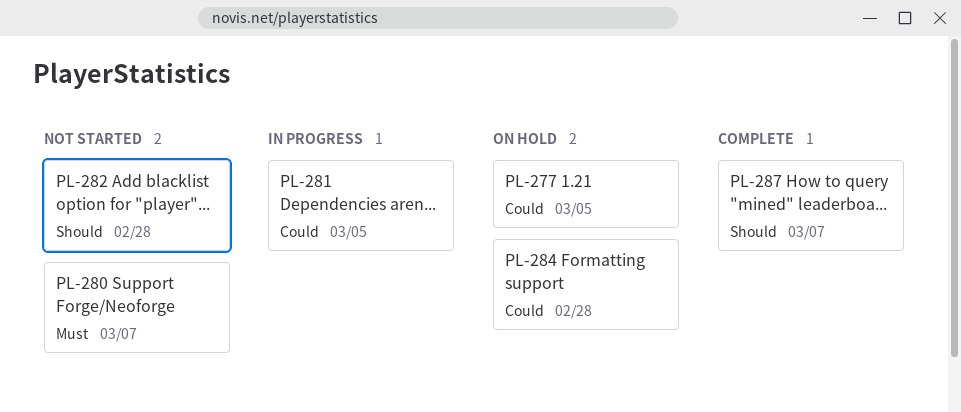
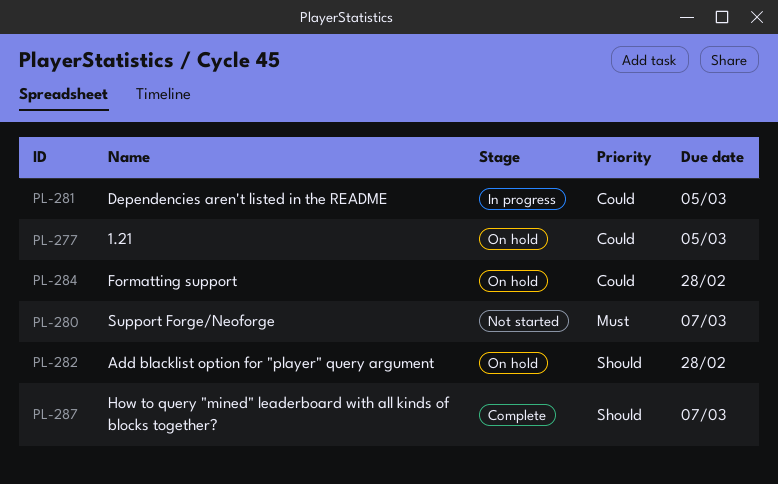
PL-282, status: Not started -> On hold

